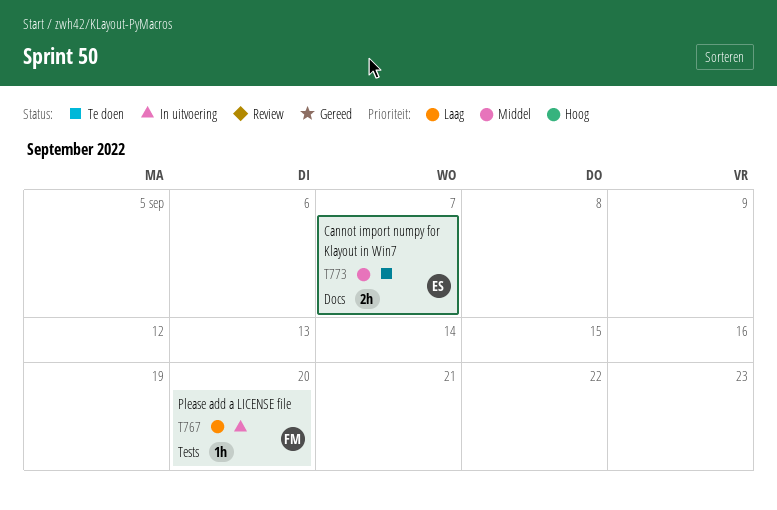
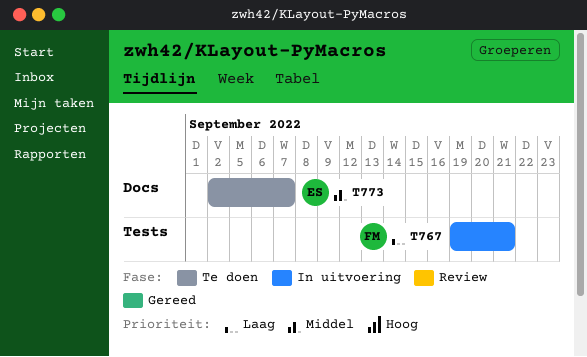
T767, due: Sep 20 -> Sep 21

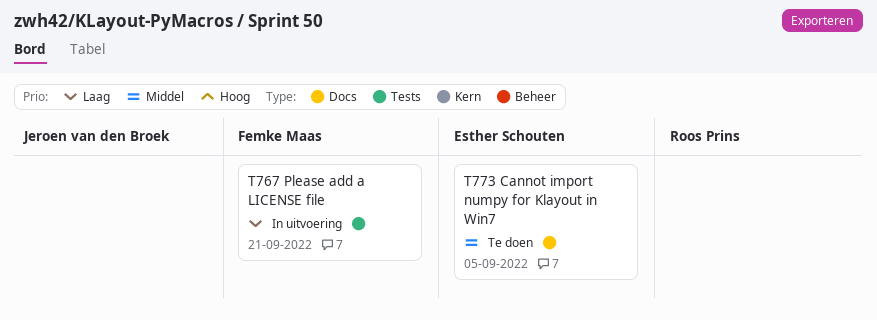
T773, due: Sep 7 -> Sep 5

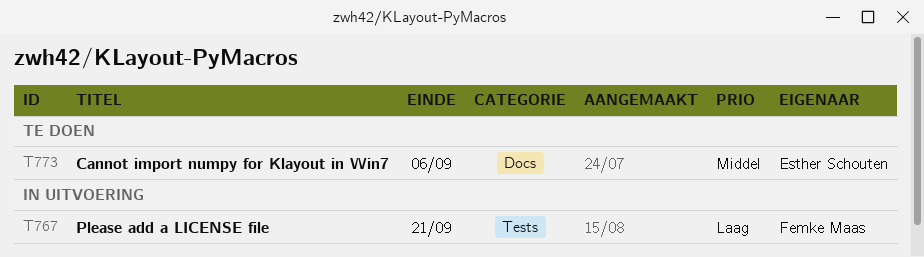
T773, due: Sep 5 -> Sep 6

